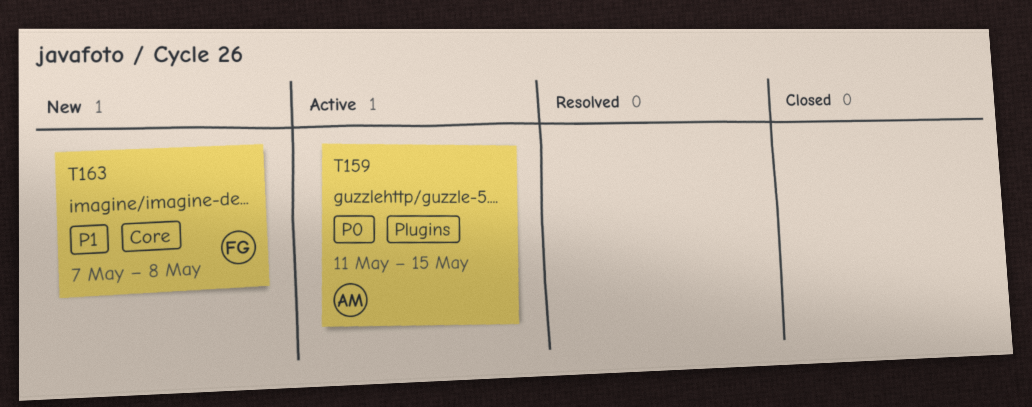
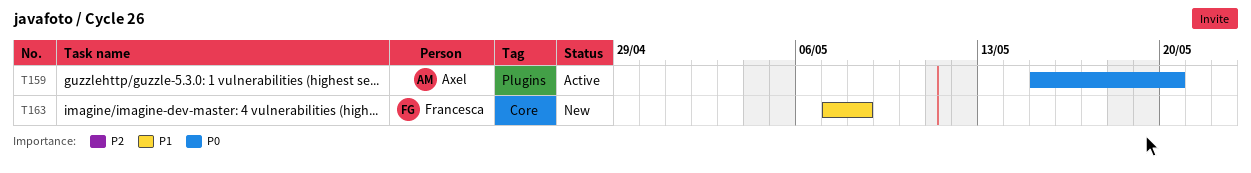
T159, start: May 11 -> May 15
T159, due: May 15 -> May 20

